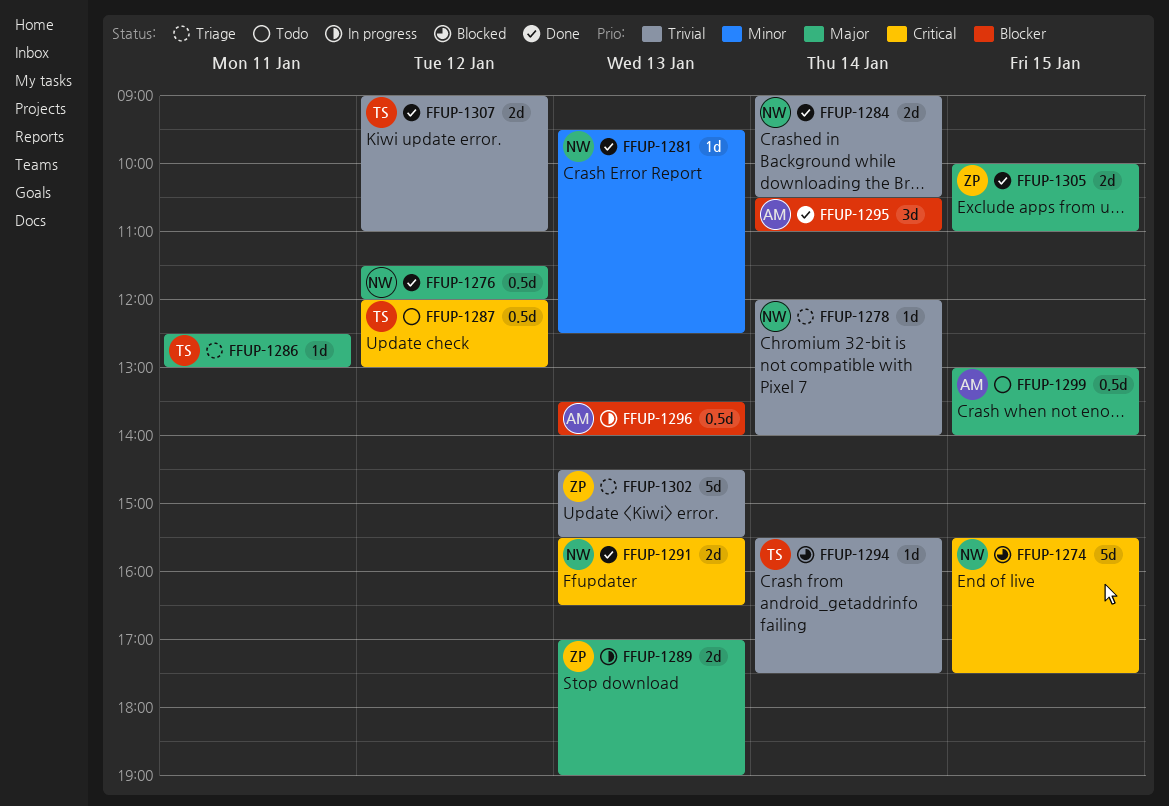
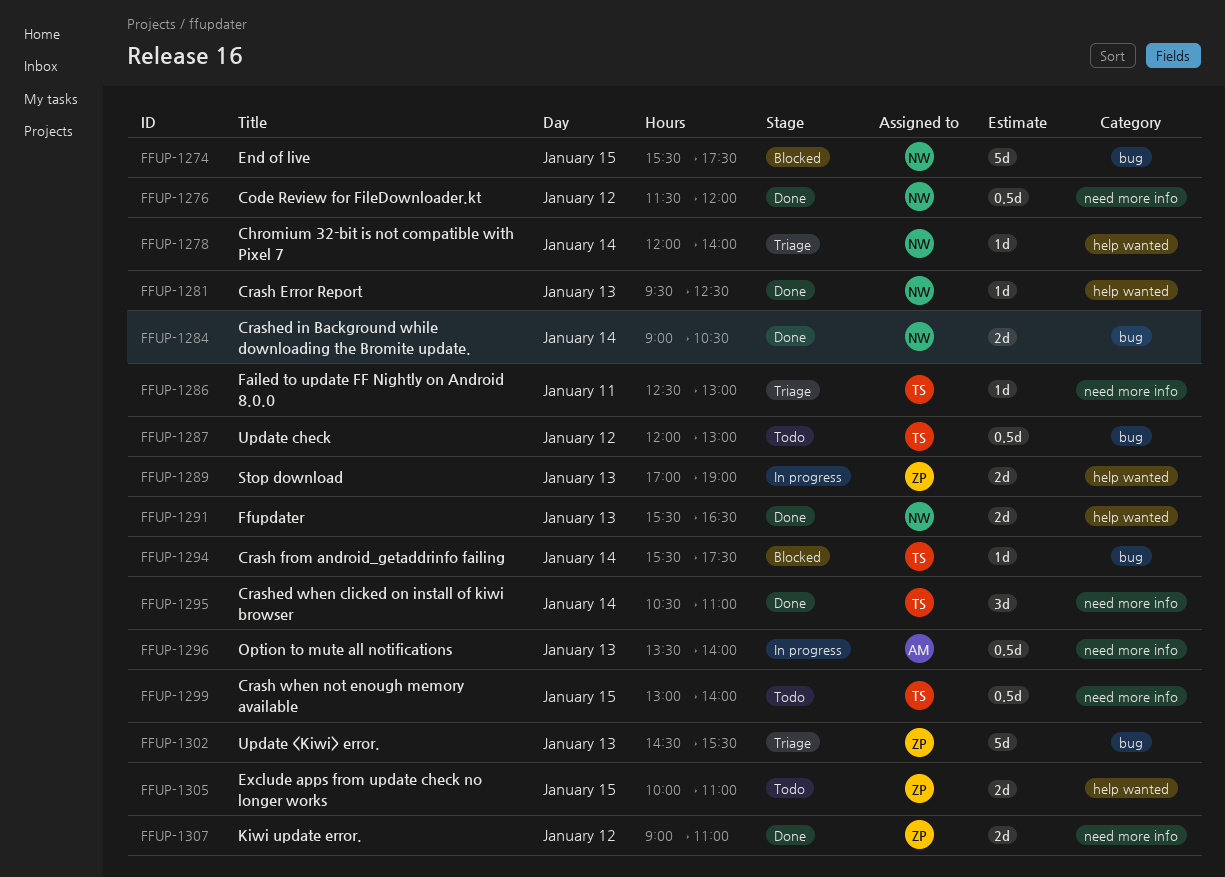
FFUP-1295, owner: AM -> TS
FFUP-1299, owner: AM -> TS
FFUP-1305, status: Done -> Todo
FFUP-1307, owner: TS -> ZP

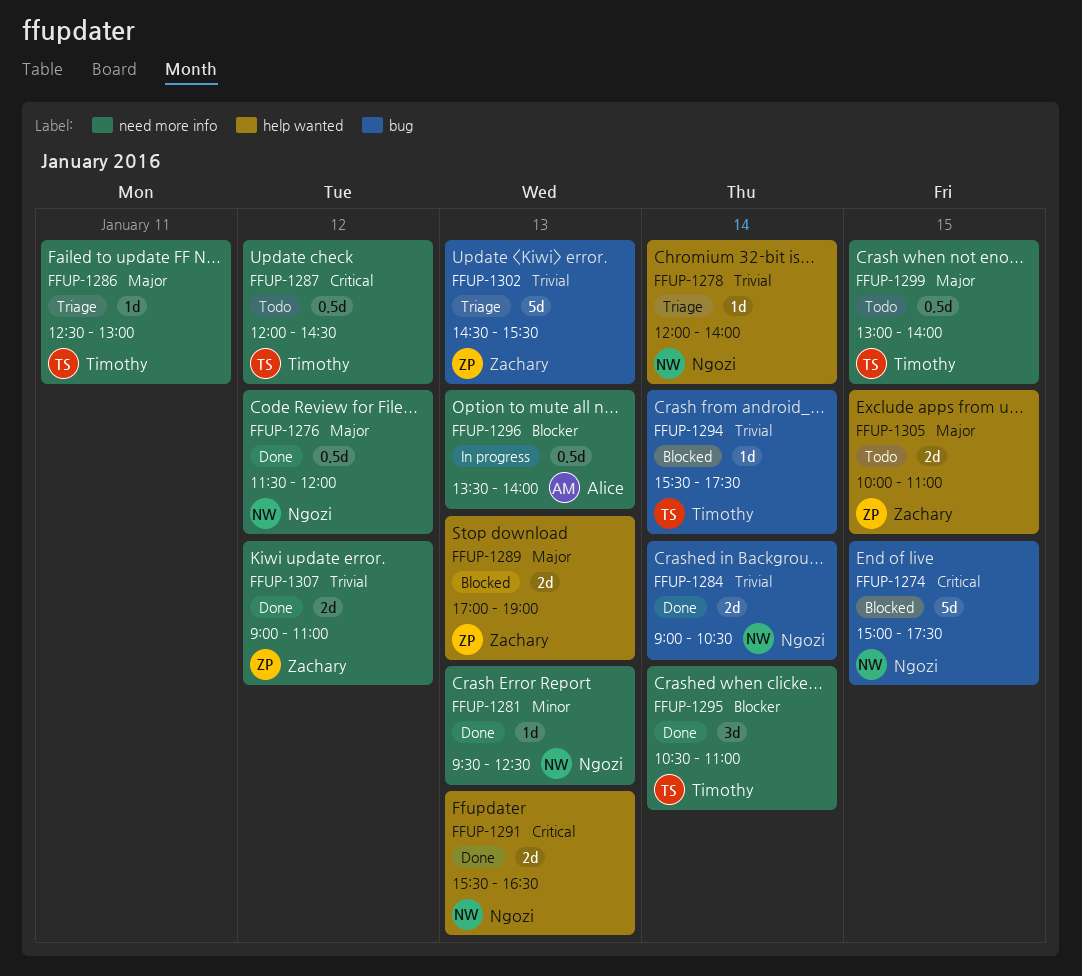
FFUP-1274, begins: 15:30 -> 15:00
FFUP-1281, label: help wanted -> need more info
FFUP-1287, label: bug -> need more info
FFUP-1287, ends: 13:00 -> 14:30
FFUP-1289, status: In progress -> Blocked

